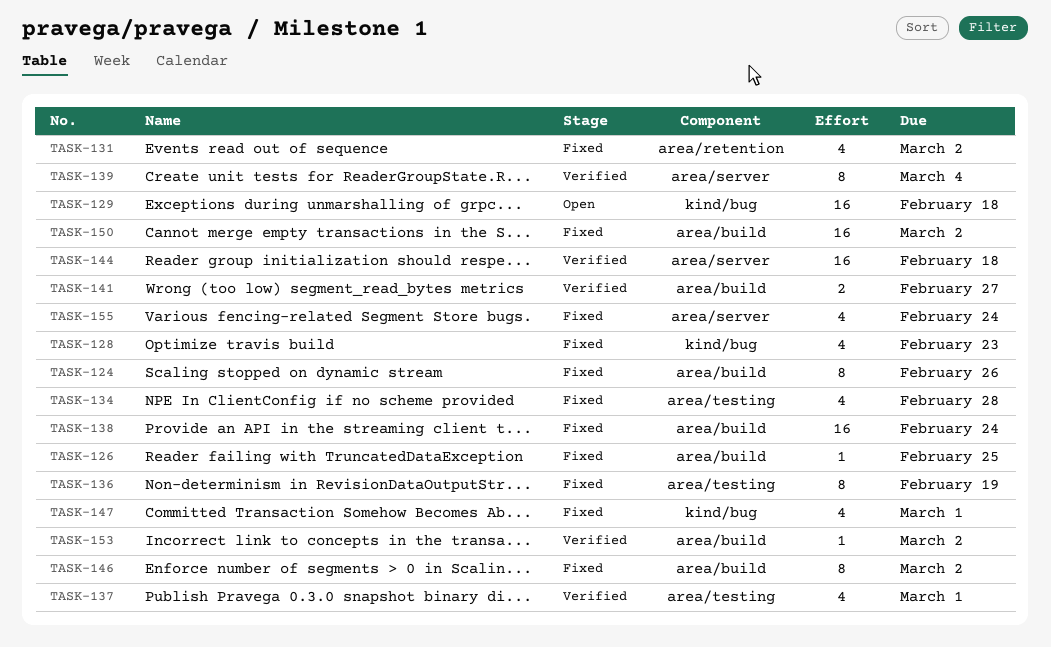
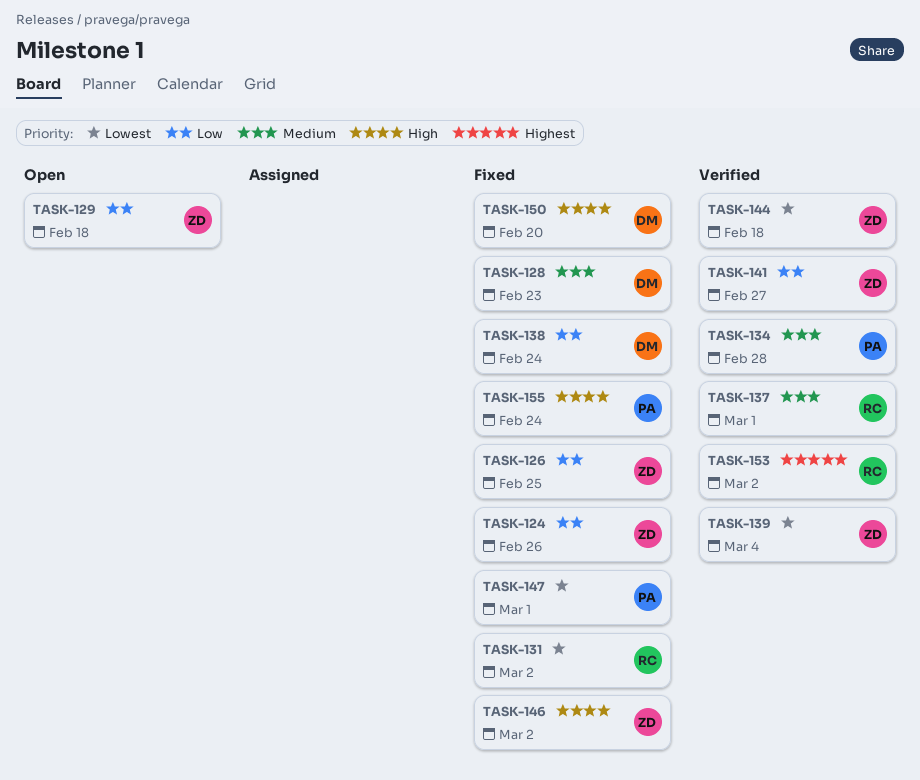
TASK-134, status: Fixed -> Verified
TASK-136: present -> none
TASK-150, due: Mar 2 -> Feb 20

